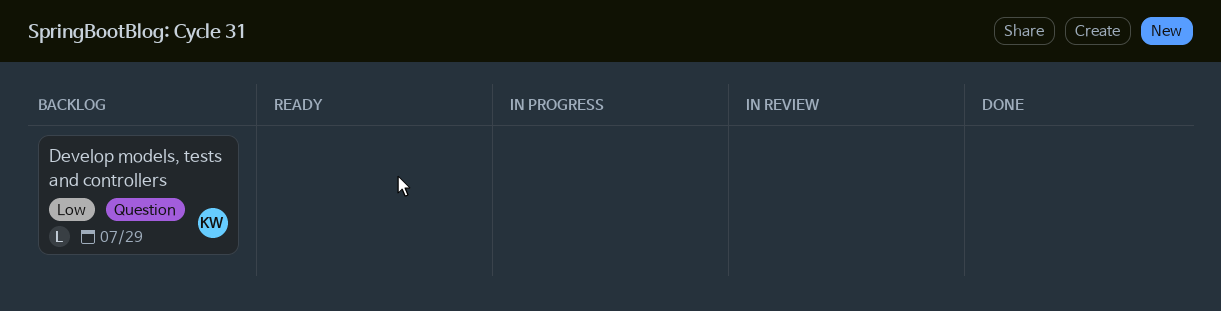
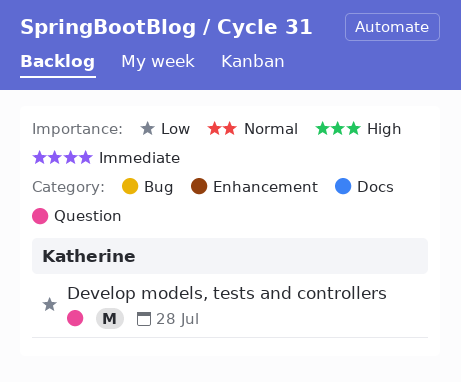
Develop models, tests and controllers, estimate: L -> M
Develop models, tests and controllers, due: Jul 29 -> Jul 28

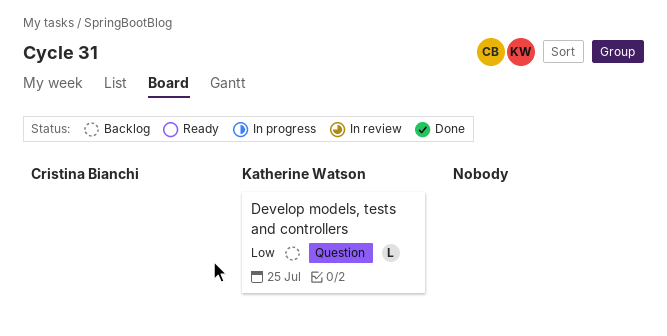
Develop models, tests and controllers, estimate: M -> L
Develop models, tests and controllers, due: Jul 28 -> Jul 25

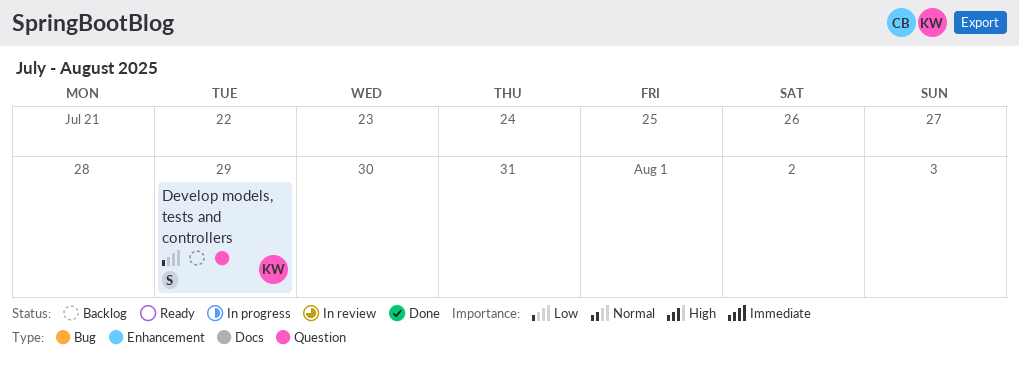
Develop models, tests and controllers, estimate: L -> S
Develop models, tests and controllers, due: Jul 25 -> Jul 29

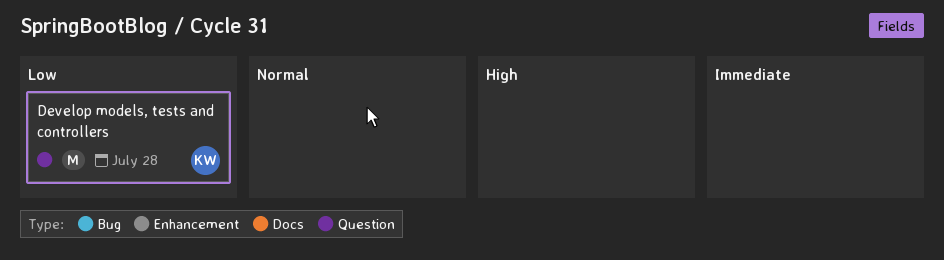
Develop models, tests and controllers, estimate: S -> M
Develop models, tests and controllers, due: Jul 29 -> Jul 28

